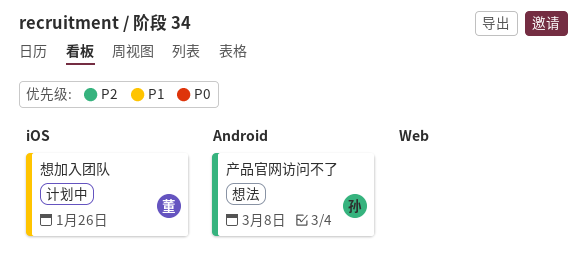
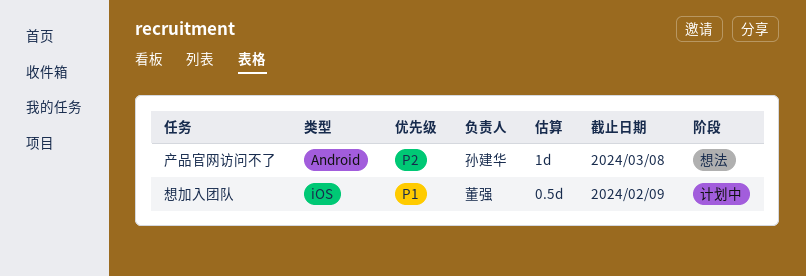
想加入团队, due: Jan 26 -> Feb 9

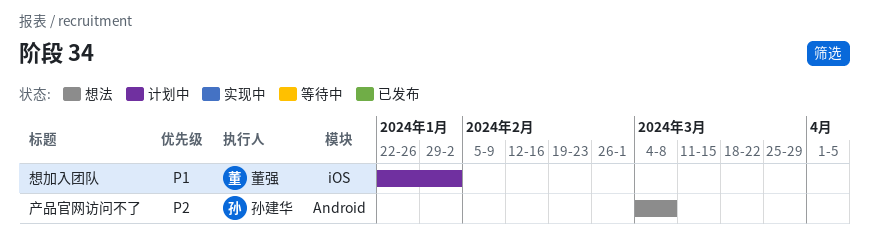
想加入团队, due: Feb 9 -> Feb 2

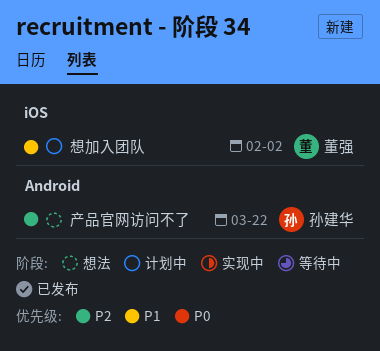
产品官网访问不了, due: Mar 8 -> Mar 22

